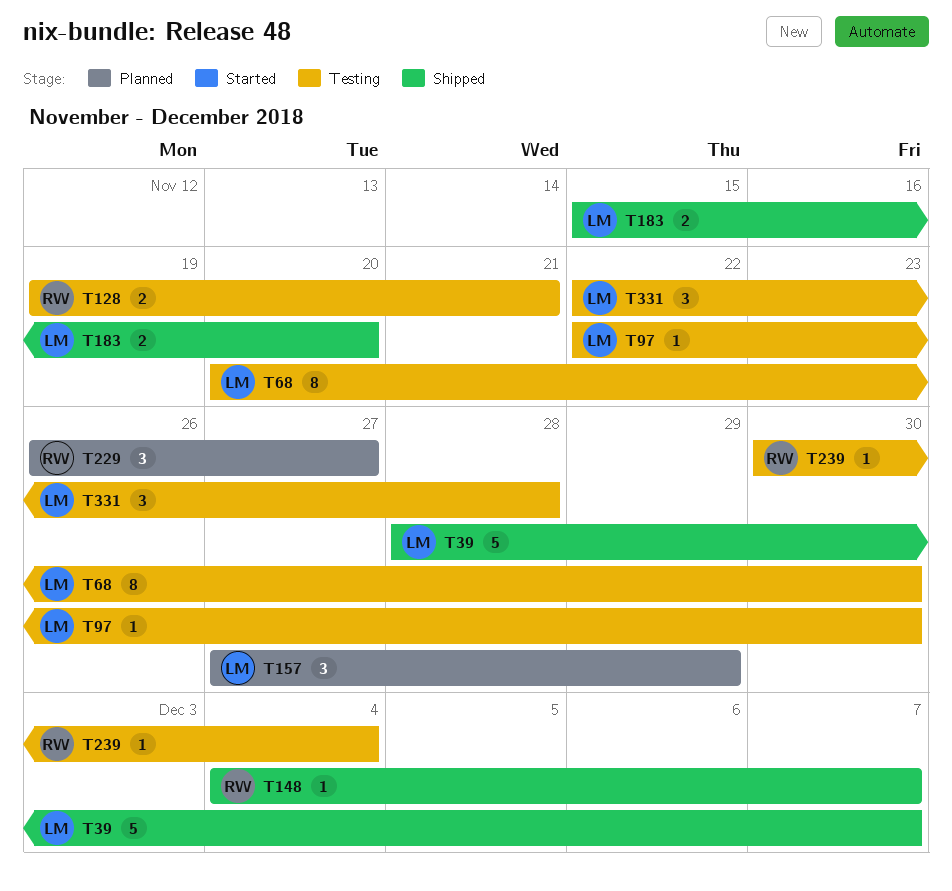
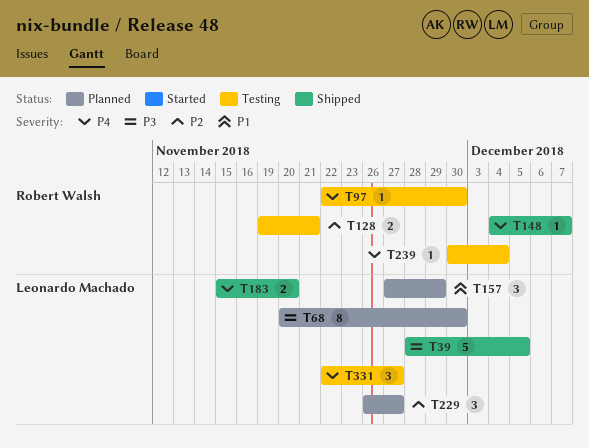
T39, due: Dec 7 -> Dec 5
T68, status: Testing -> Planned
T97, owner: Leonardo Machado -> Robert Walsh
T229, owner: Robert Walsh -> Leonardo Machado
T331, due: Nov 28 -> Nov 27

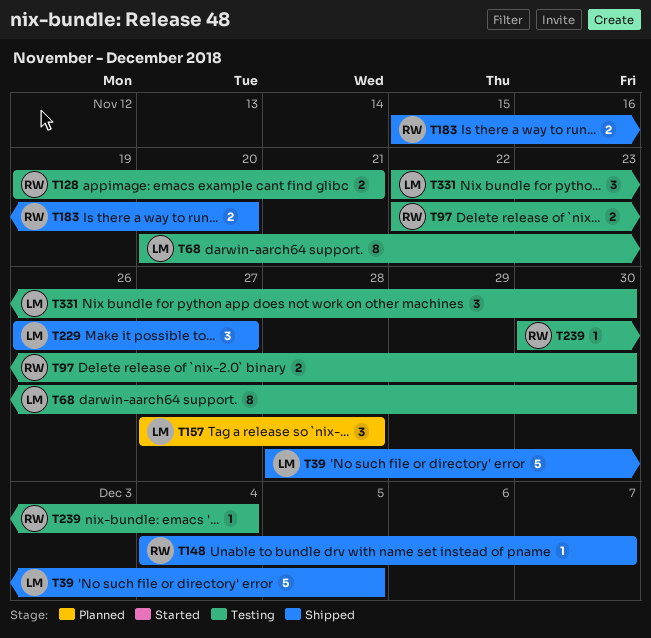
T68, status: Planned -> Testing
T97, estimate: 1 -> 2
T157, due: Nov 29 -> Nov 28
T183, owner: Leonardo Machado -> Robert Walsh
T229, status: Planned -> Shipped
T331, due: Nov 27 -> Nov 30

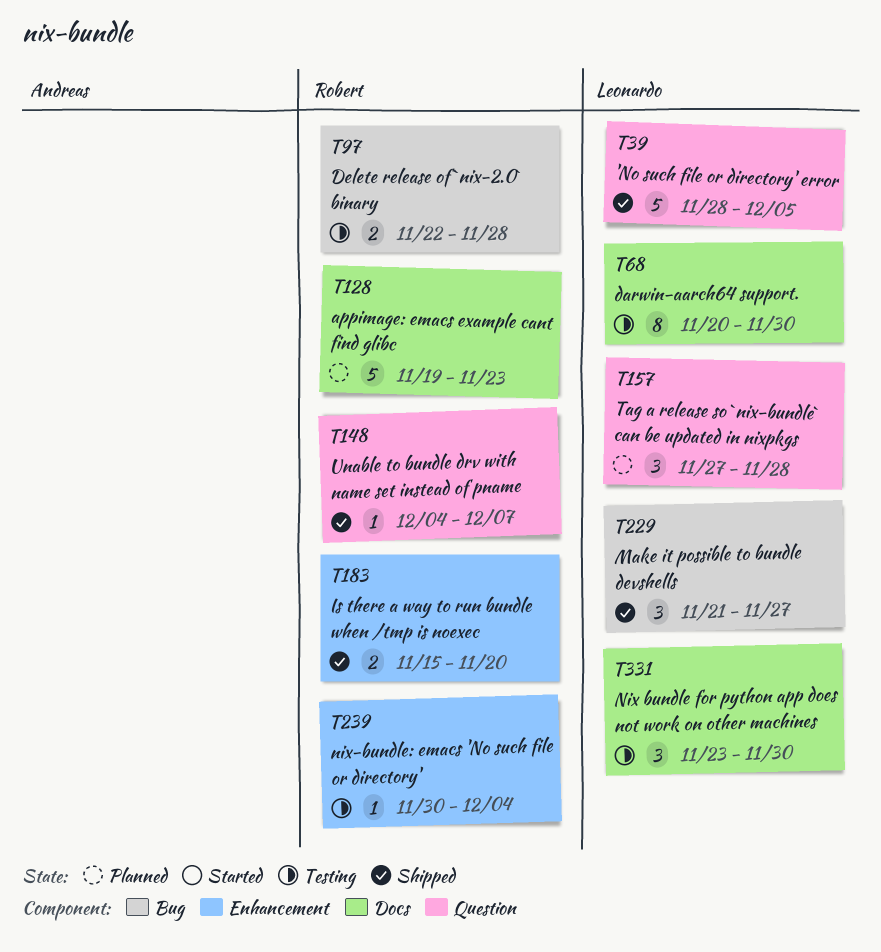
T97, due: Nov 30 -> Nov 28
T128, status: Testing -> Planned
T128, estimate: 2 -> 5
T128, due: Nov 21 -> Nov 23
T229, start: Nov 26 -> Nov 21
T331, start: Nov 22 -> Nov 23

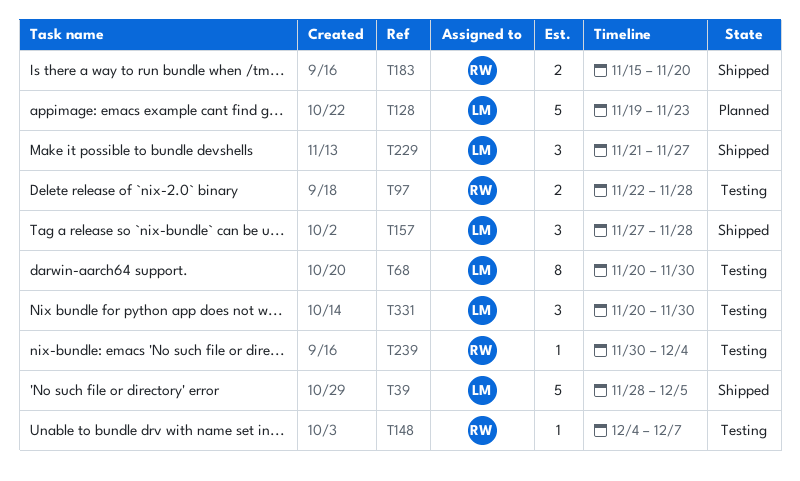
T128, owner: Robert -> Leonardo
T148, status: Shipped -> Testing
T157, status: Planned -> Shipped
T331, start: Nov 23 -> Nov 20

